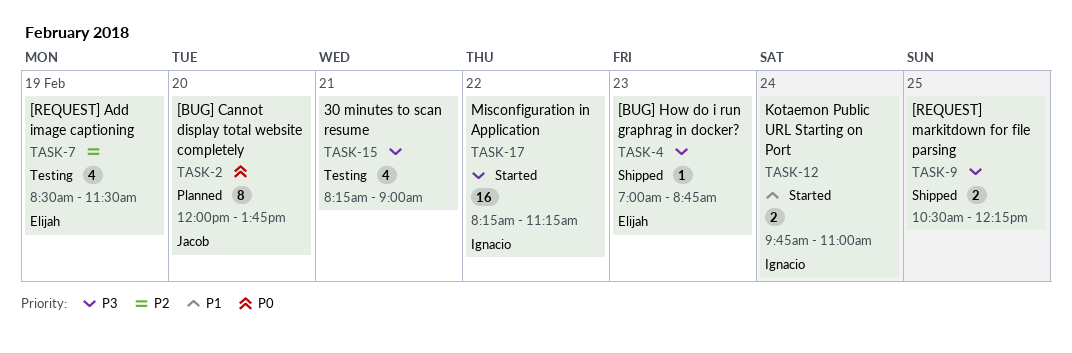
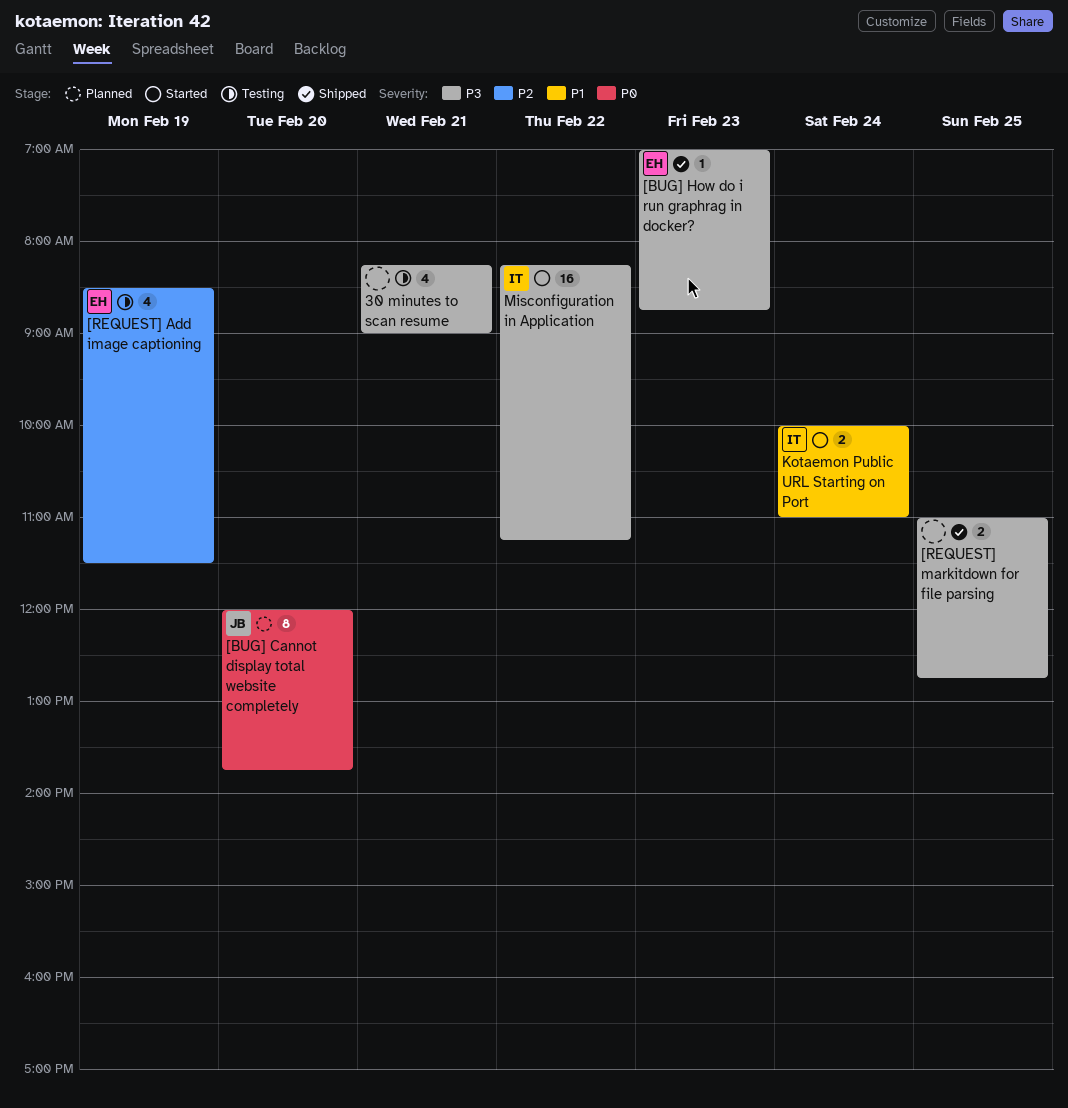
[REQUEST] markitdown for file parsing, begins: 10:30 -> 11:00
[REQUEST] markitdown for file parsing, ends: 12:15 -> 12:45
Kotaemon Public URL Starting on Port, begins: 09:45 -> 10:00

